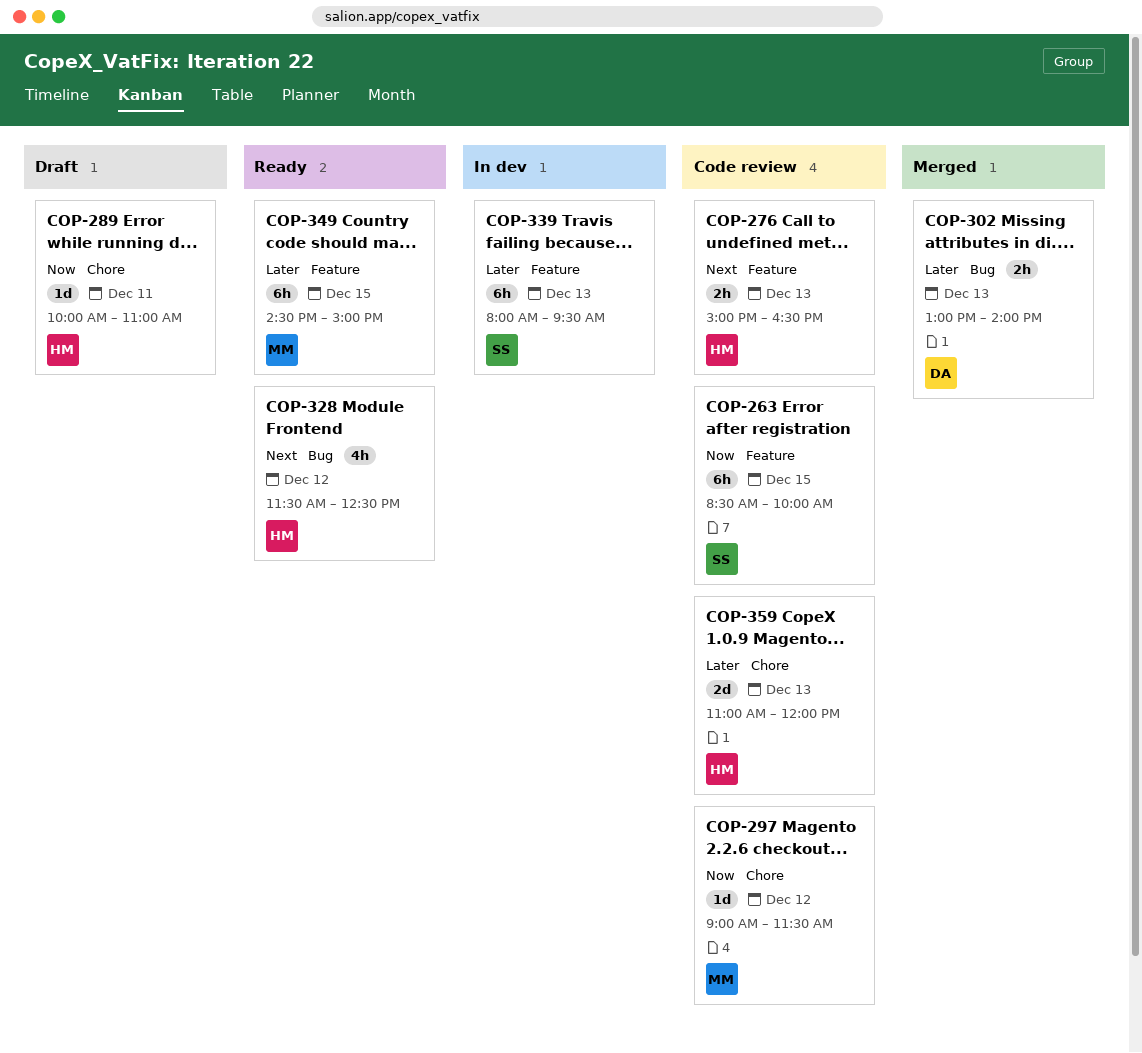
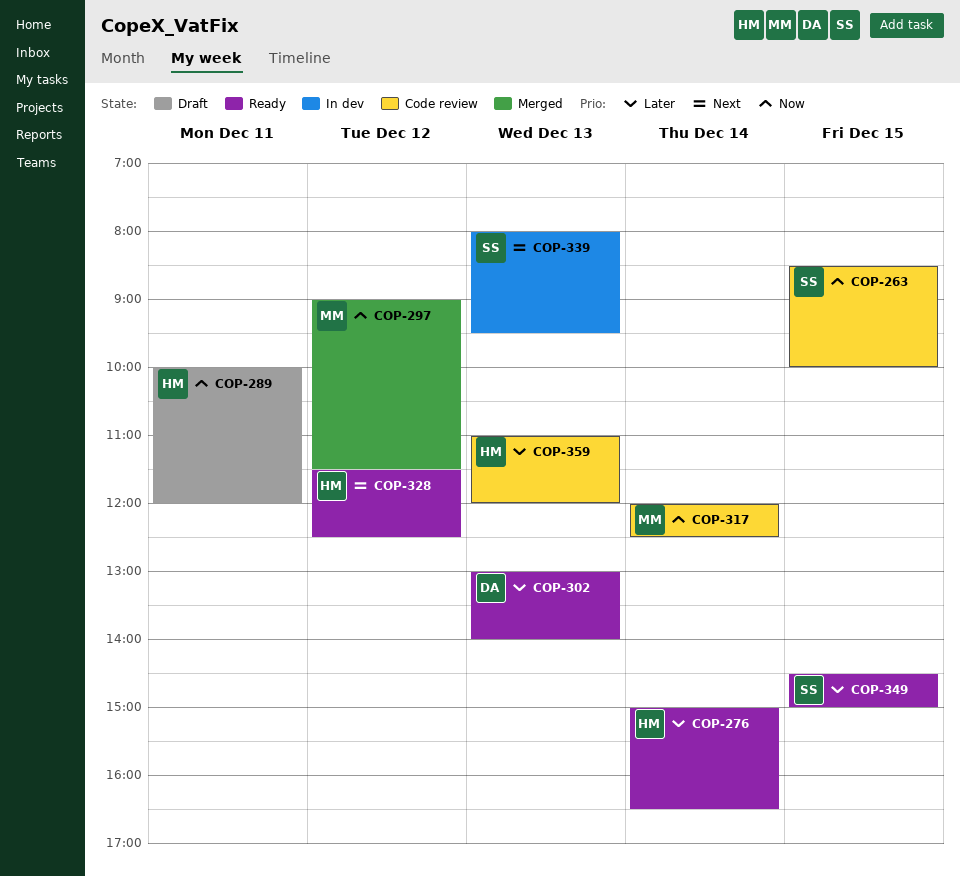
COP-276, status: Code review -> Ready
COP-276, priority: Next -> Later
COP-276, day: Dec 13 -> Dec 14
COP-289, ends: 11:00 -> 12:00
COP-297, status: Code review -> Merged
COP-302, status: Merged -> Ready
COP-317: none -> present
COP-339, priority: Later -> Next
COP-349, owner: MM -> SS

